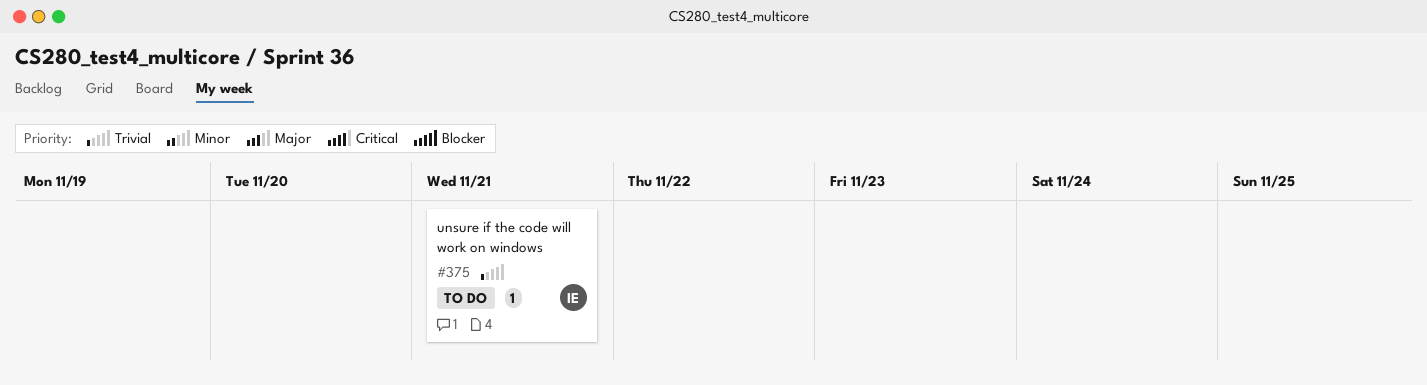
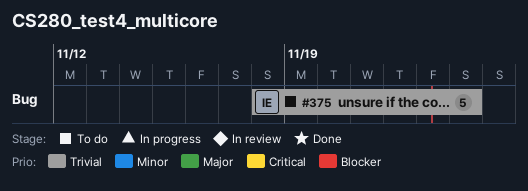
#375, estimate: 1 -> 5
#375, due: Nov 21 -> Nov 24

